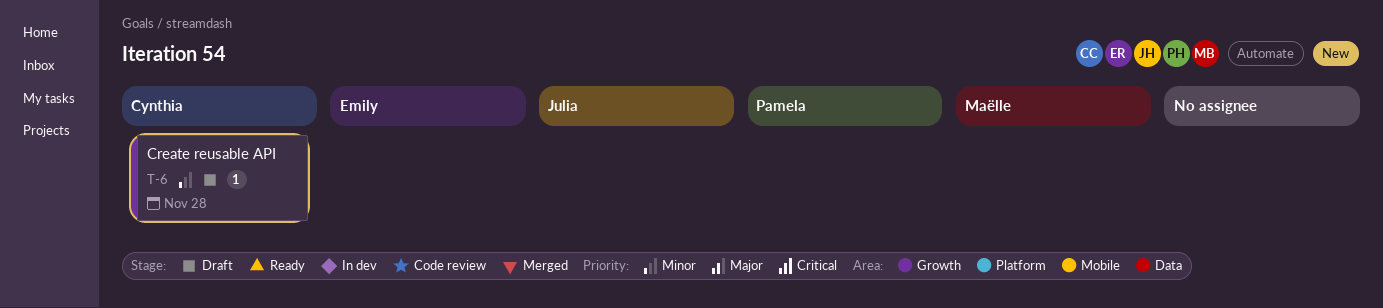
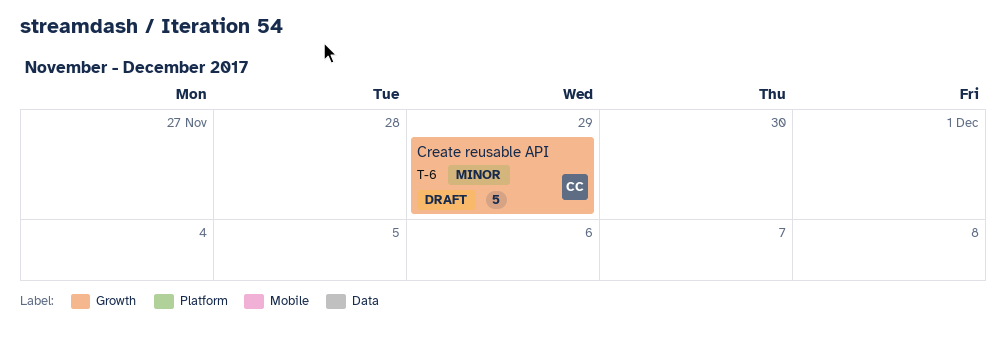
T-6, estimate: 1 -> 5
T-6, due: Nov 28 -> Nov 29

